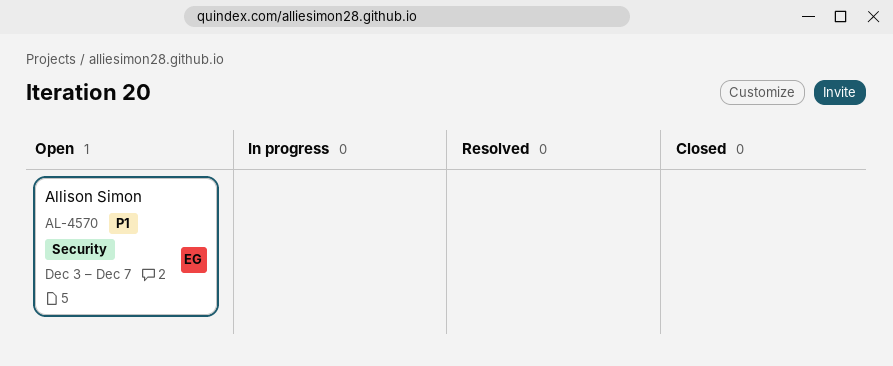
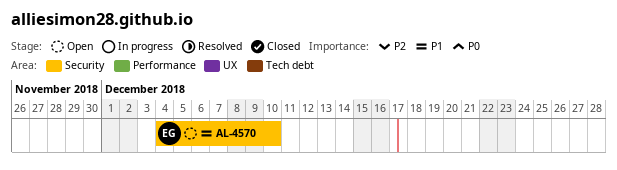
AL-4570, start: Dec 3 -> Dec 4
AL-4570, due: Dec 7 -> Dec 10

